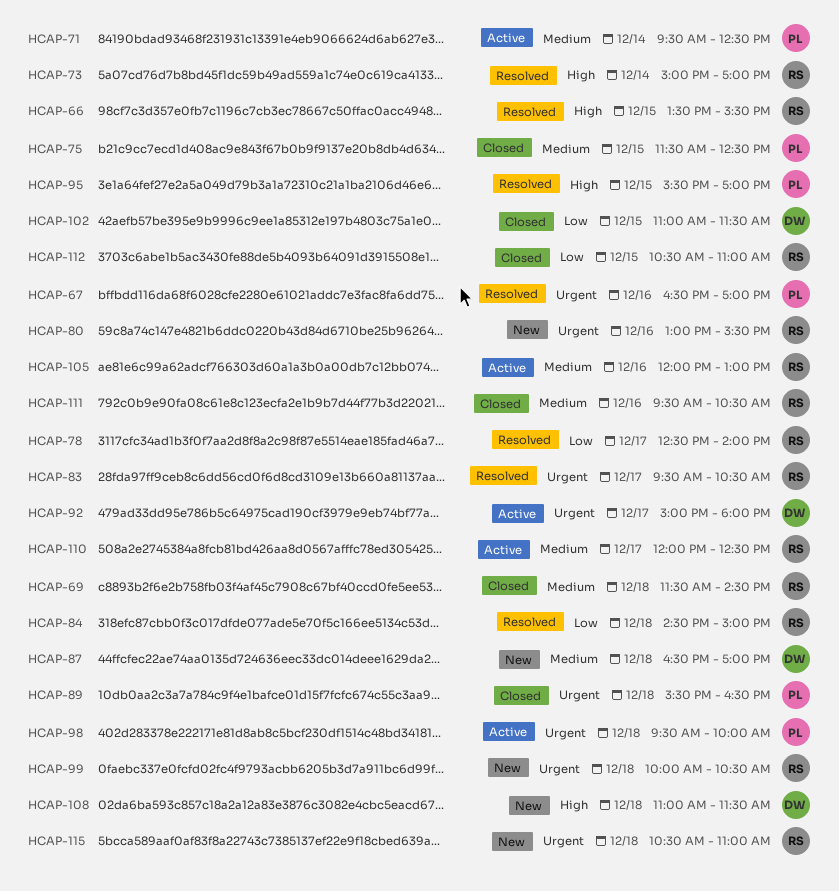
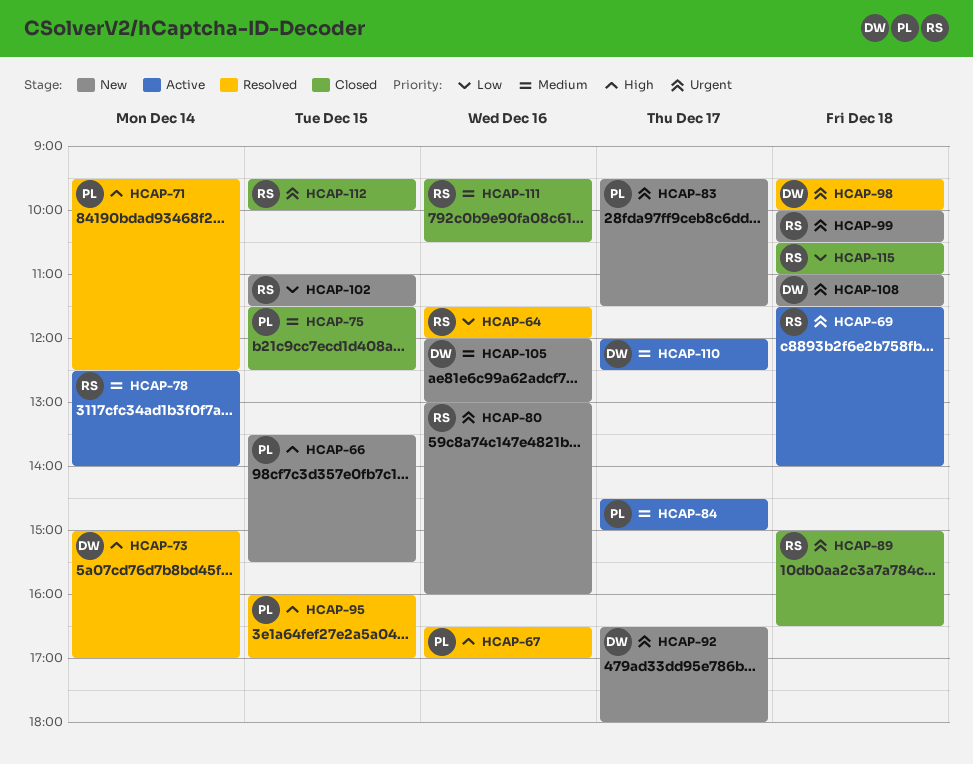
HCAP-64: none -> present
HCAP-66, status: Resolved -> New
HCAP-66, owner: RS -> PL
HCAP-67, priority: Urgent -> High
HCAP-69, status: Closed -> Active
HCAP-69, priority: Medium -> Urgent
HCAP-69, ends: 14:30 -> 14:00
HCAP-71, status: Active -> Resolved
HCAP-71, priority: Medium -> High
HCAP-73, owner: RS -> DW
HCAP-78, status: Resolved -> Active
HCAP-78, priority: Low -> Medium
HCAP-78, day: Dec 17 -> Dec 14
HCAP-80, ends: 15:30 -> 16:00
HCAP-83, status: Resolved -> New
HCAP-83, owner: RS -> PL
HCAP-83, ends: 10:30 -> 11:30
HCAP-84, status: Resolved -> Active
HCAP-84, owner: RS -> PL
HCAP-84, priority: Low -> Medium
HCAP-84, day: Dec 18 -> Dec 17
HCAP-87: present -> none
HCAP-89, owner: PL -> RS
HCAP-89, begins: 15:30 -> 15:00
HCAP-92, status: Active -> New
HCAP-92, begins: 15:00 -> 16:30
HCAP-95, begins: 15:30 -> 16:00
HCAP-98, status: Active -> Resolved
HCAP-98, owner: PL -> DW
HCAP-102, status: Closed -> New
HCAP-102, owner: DW -> RS
HCAP-105, status: Active -> New
HCAP-105, owner: RS -> DW
HCAP-108, priority: High -> Urgent
HCAP-110, owner: RS -> DW
HCAP-112, priority: Low -> Urgent
HCAP-112, begins: 10:30 -> 09:30
HCAP-112, ends: 11:00 -> 10:00
HCAP-115, status: New -> Closed
HCAP-115, priority: Urgent -> Low

